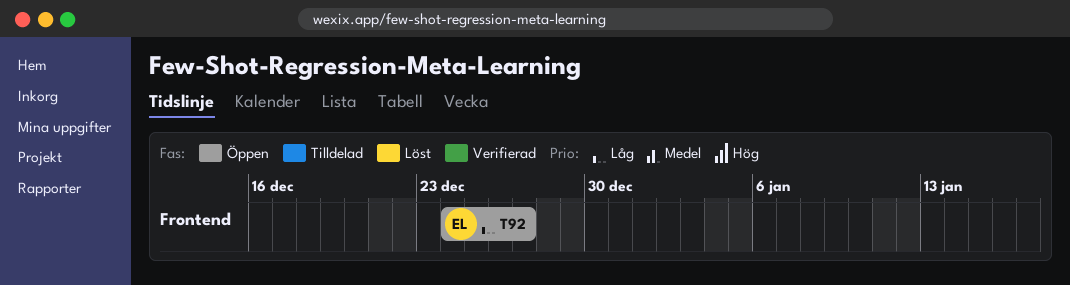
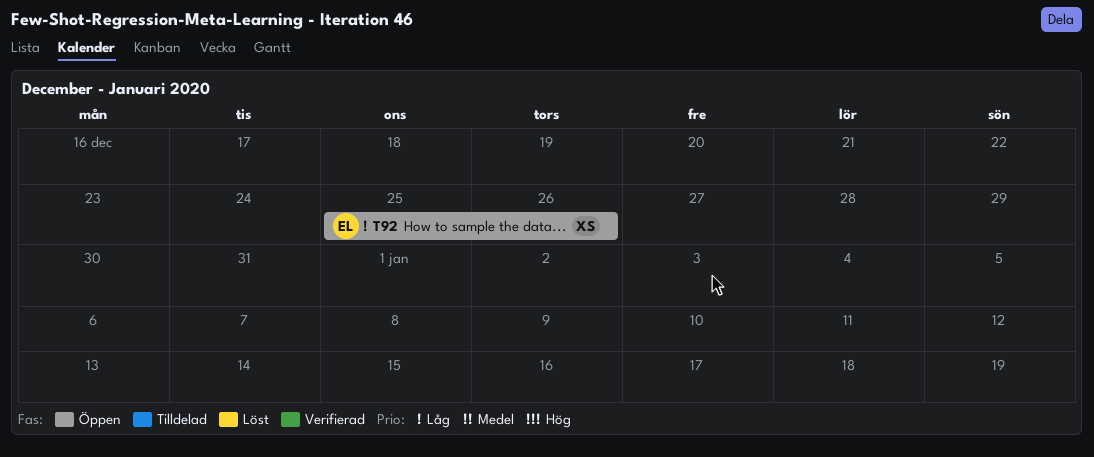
T92, start: Dec 24 -> Dec 25
T92, due: Dec 27 -> Dec 26

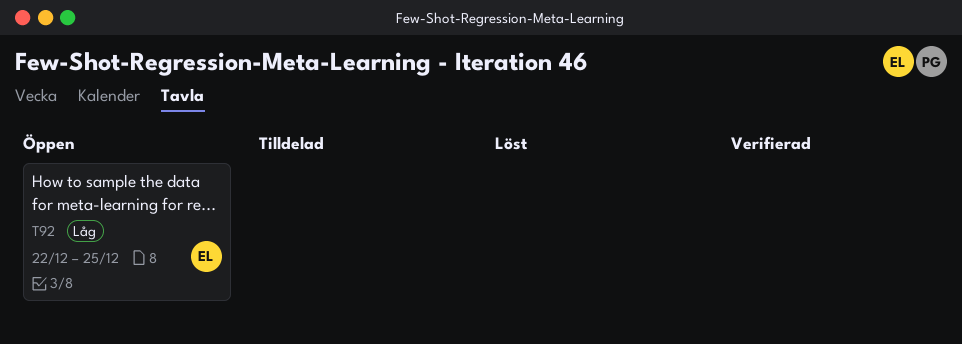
T92, start: Dec 25 -> Dec 22
T92, due: Dec 26 -> Dec 25

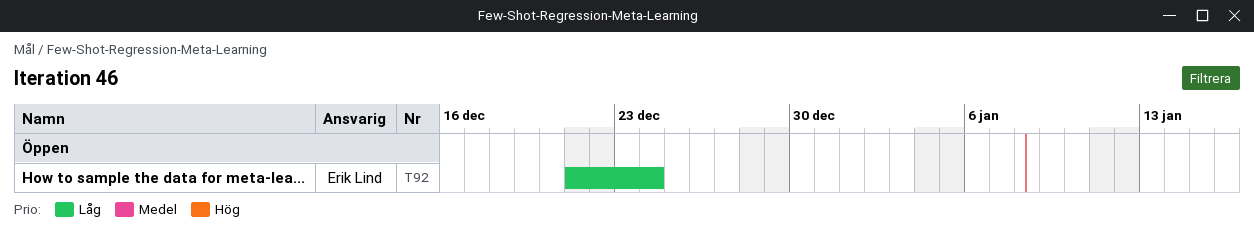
T92, start: Dec 22 -> Dec 21
T92, due: Dec 25 -> Dec 24

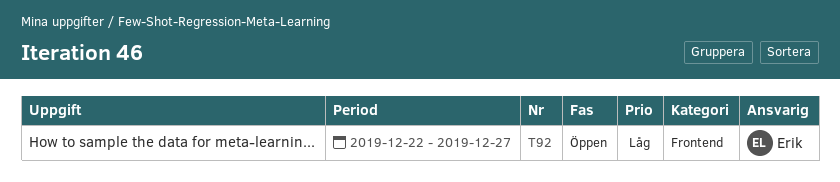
T92, start: Dec 21 -> Dec 22
T92, due: Dec 24 -> Dec 27

